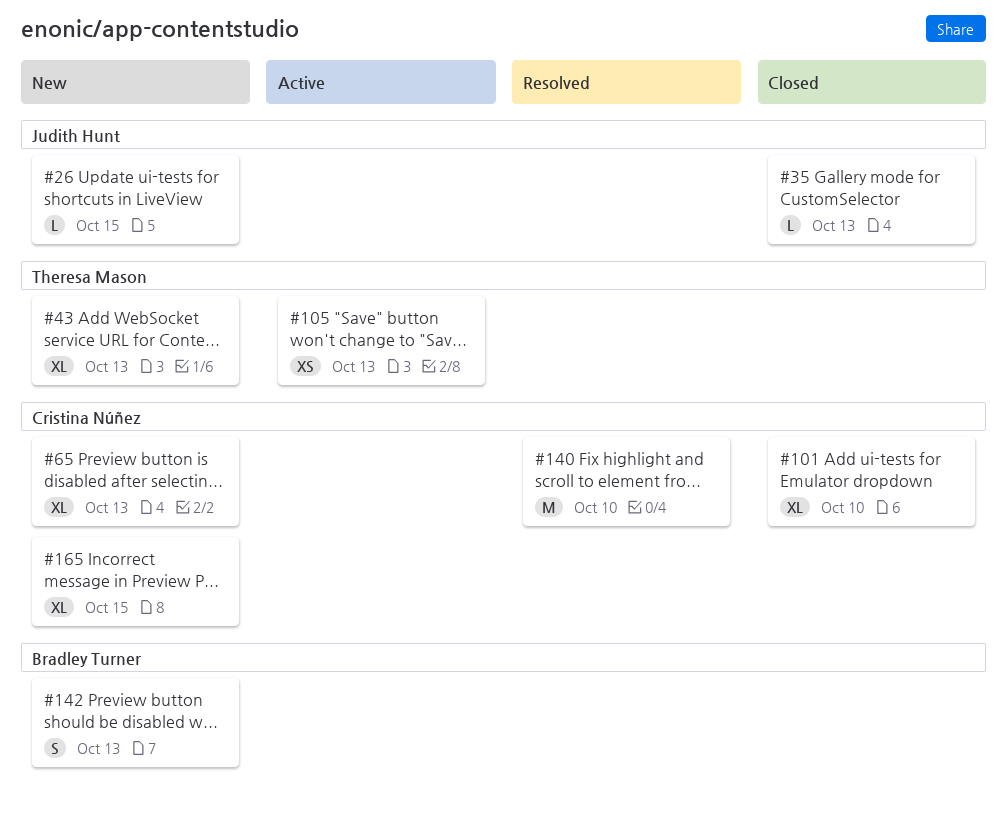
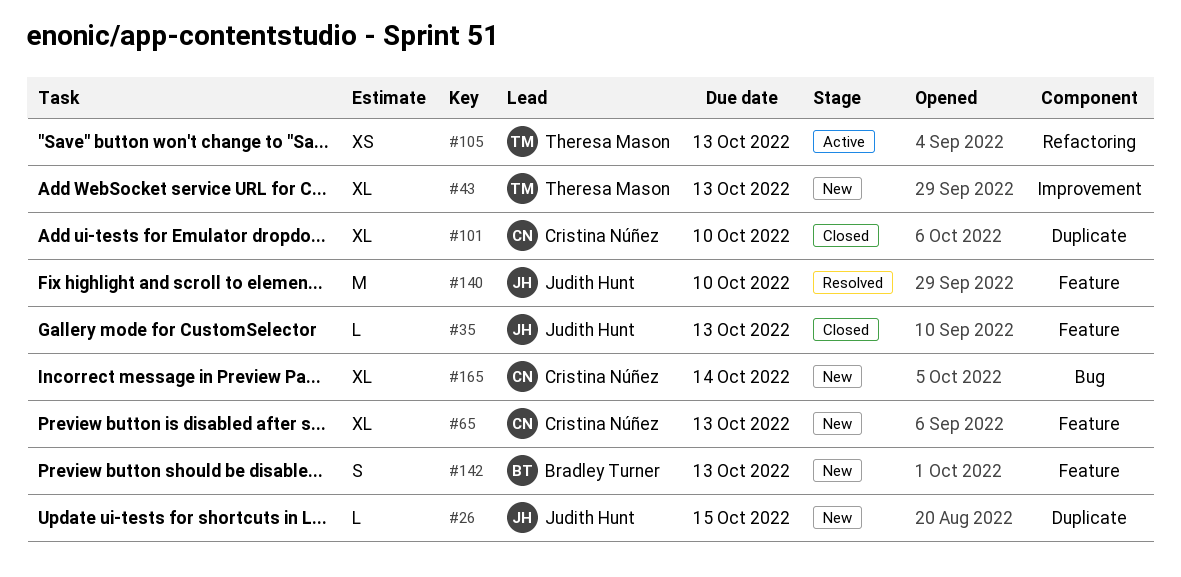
#140, owner: Cristina Núñez -> Judith Hunt
#165, due: Oct 15 -> Oct 14

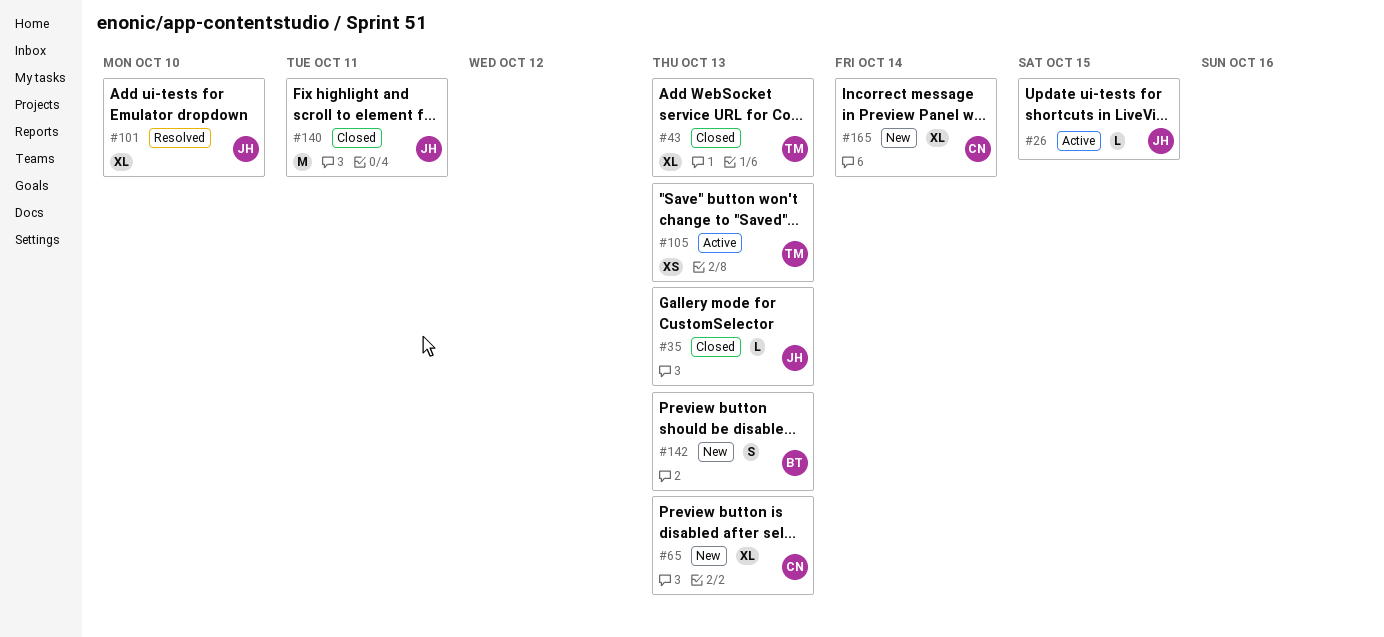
#26, status: New -> Active
#43, status: New -> Closed
#101, status: Closed -> Resolved
#101, owner: Cristina Núñez -> Judith Hunt
#140, status: Resolved -> Closed
#140, due: Oct 10 -> Oct 11

